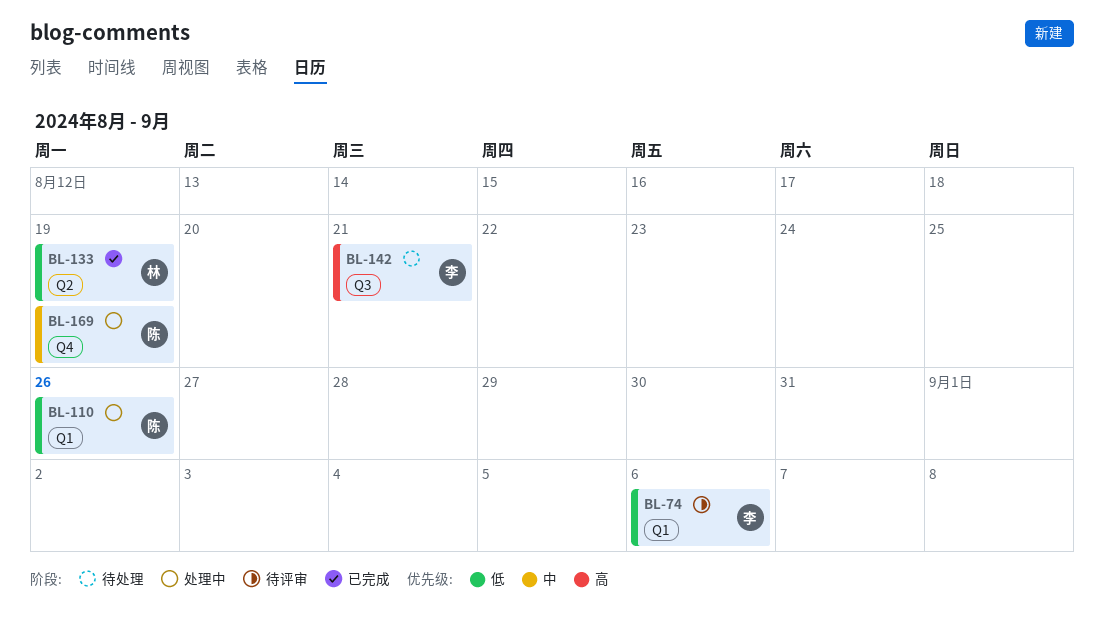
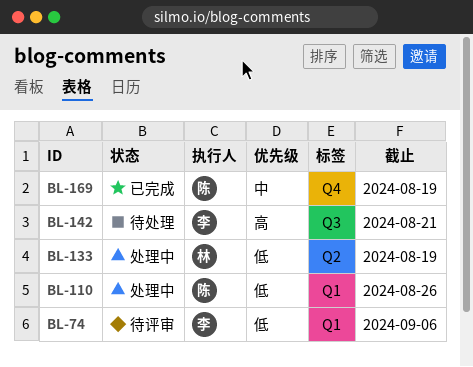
BL-133, status: 已完成 -> 处理中
BL-169, status: 处理中 -> 已完成

